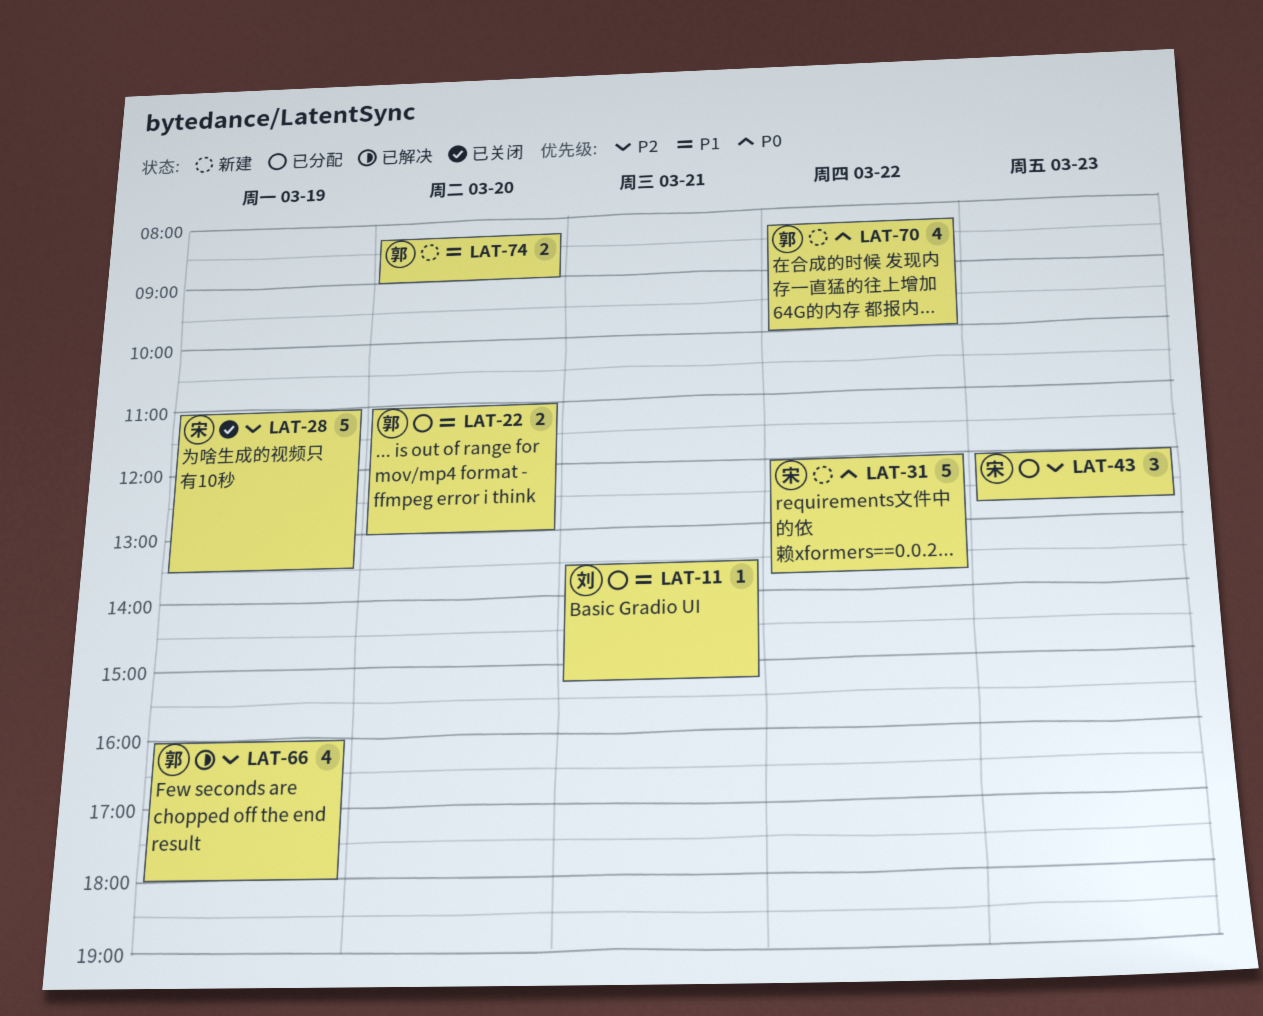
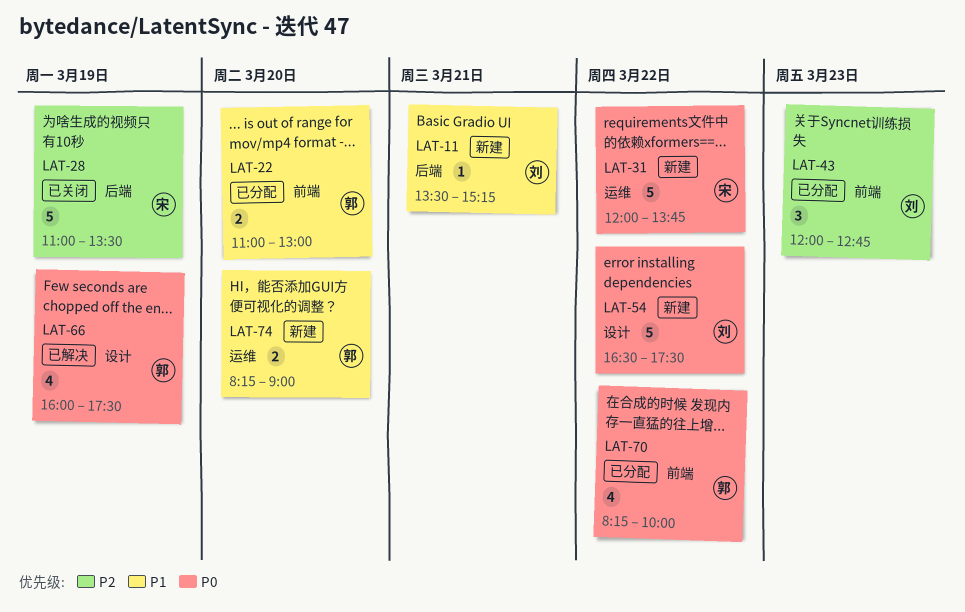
LAT-11, status: 已分配 -> 新建
LAT-43, owner: 宋 -> 刘
LAT-54: none -> present
LAT-66, priority: P2 -> P0
LAT-66, ends: 18:00 -> 17:30
LAT-70, status: 新建 -> 已分配

